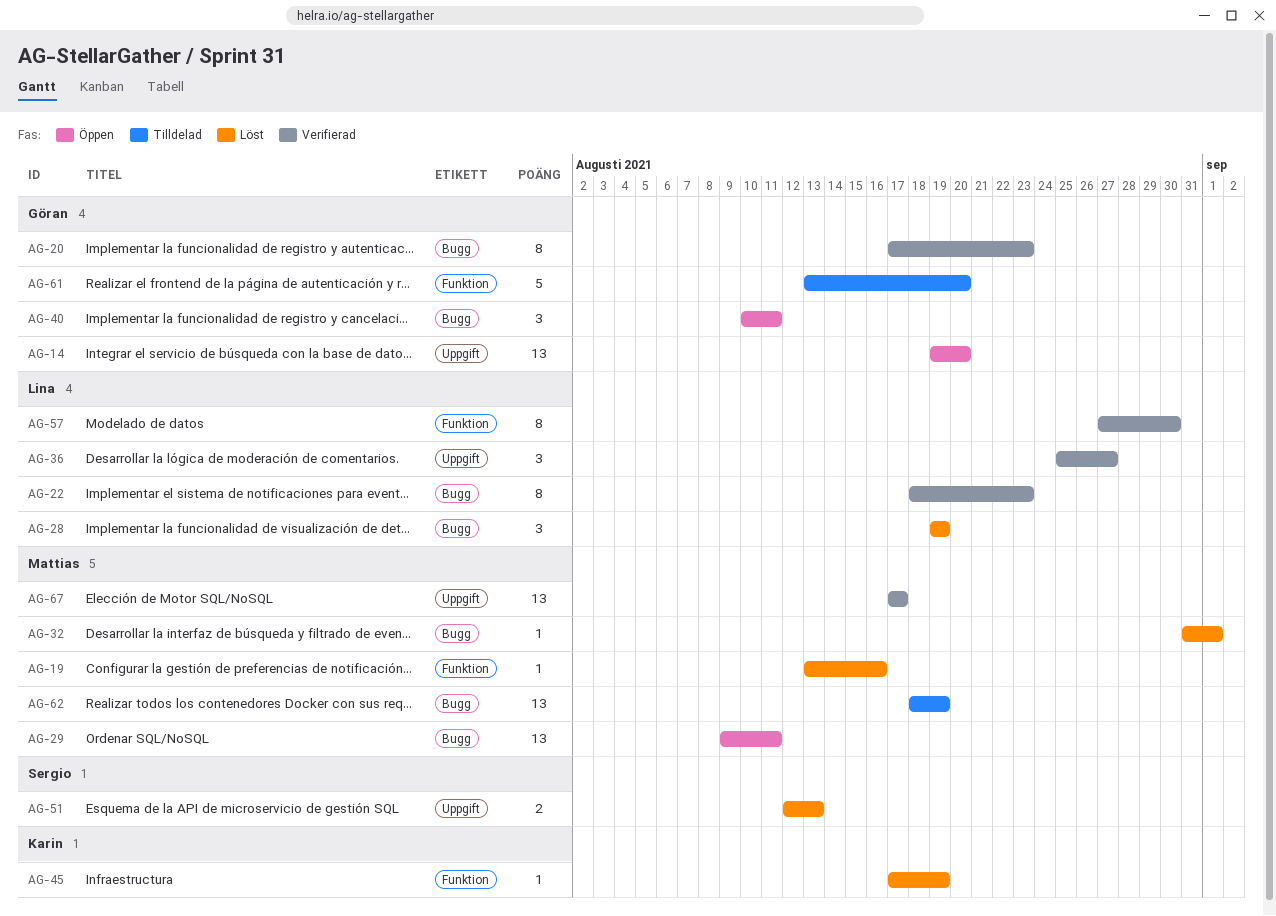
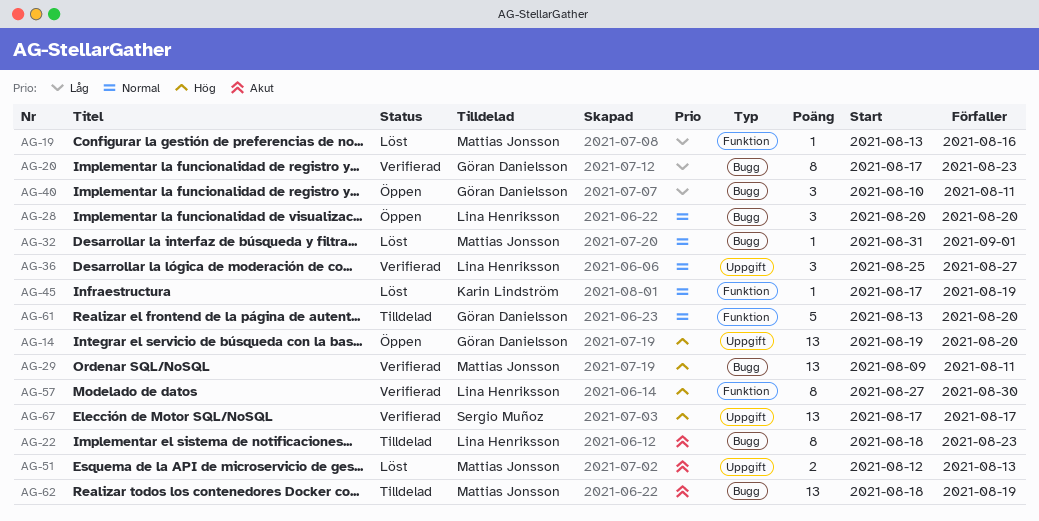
AG-22, status: Verifierad -> Tilldelad
AG-28, status: Löst -> Öppen
AG-28, start: Aug 19 -> Aug 20
AG-28, due: Aug 19 -> Aug 20
AG-29, status: Öppen -> Verifierad
AG-51, owner: Sergio Muñoz -> Mattias Jonsson
AG-67, owner: Mattias Jonsson -> Sergio Muñoz

